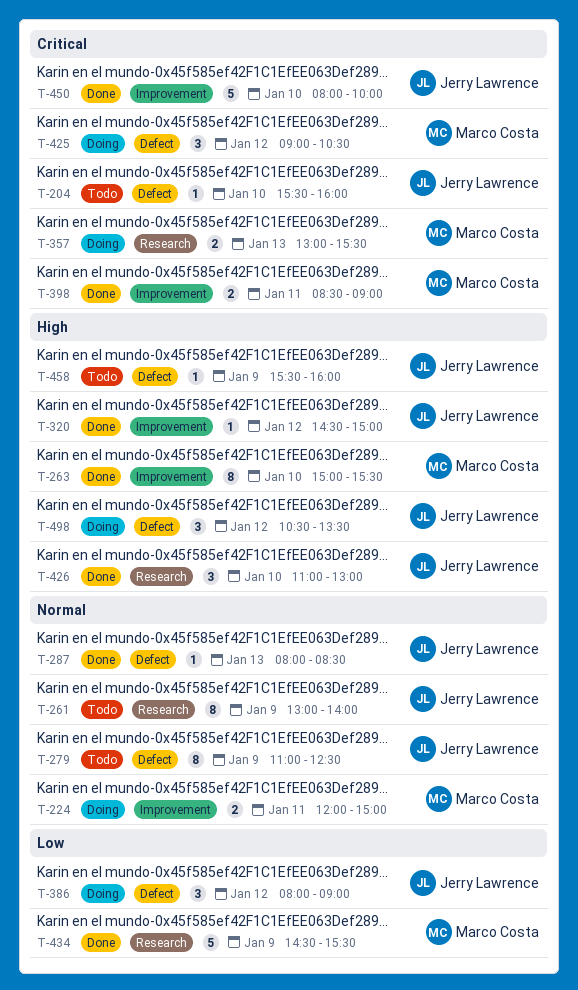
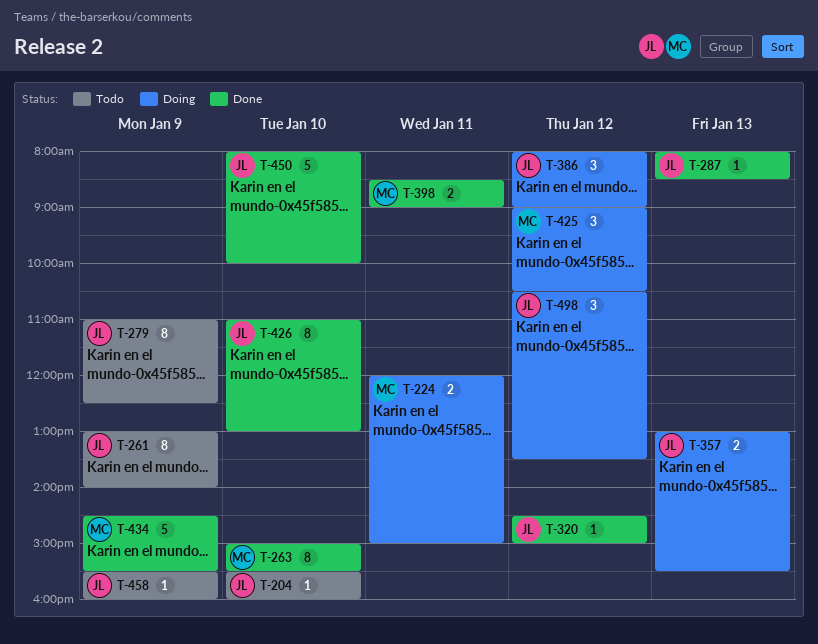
T-357, owner: Marco Costa -> Jerry Lawrence
T-426, estimate: 3 -> 8

